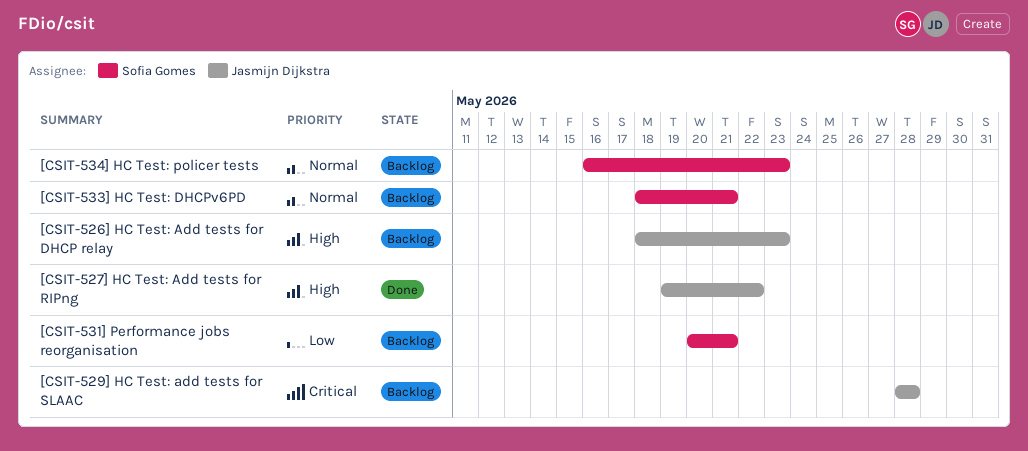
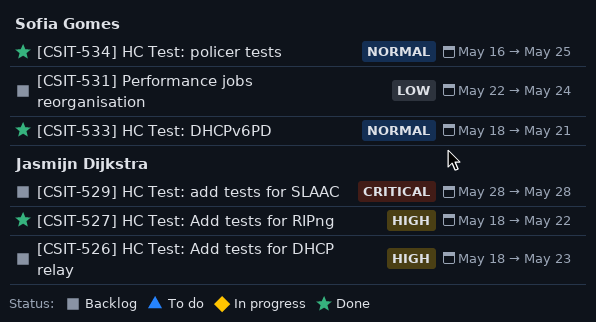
[CSIT-527] HC Test: Add tests for RIPng, start: May 19 -> May 18
[CSIT-531] Performance jobs reorganisation, start: May 20 -> May 22
[CSIT-531] Performance jobs reorganisation, due: May 21 -> May 24
[CSIT-533] HC Test: DHCPv6PD, status: Backlog -> Done
[CSIT-534] HC Test: policer tests, status: Backlog -> Done
[CSIT-534] HC Test: policer tests, due: May 23 -> May 25

